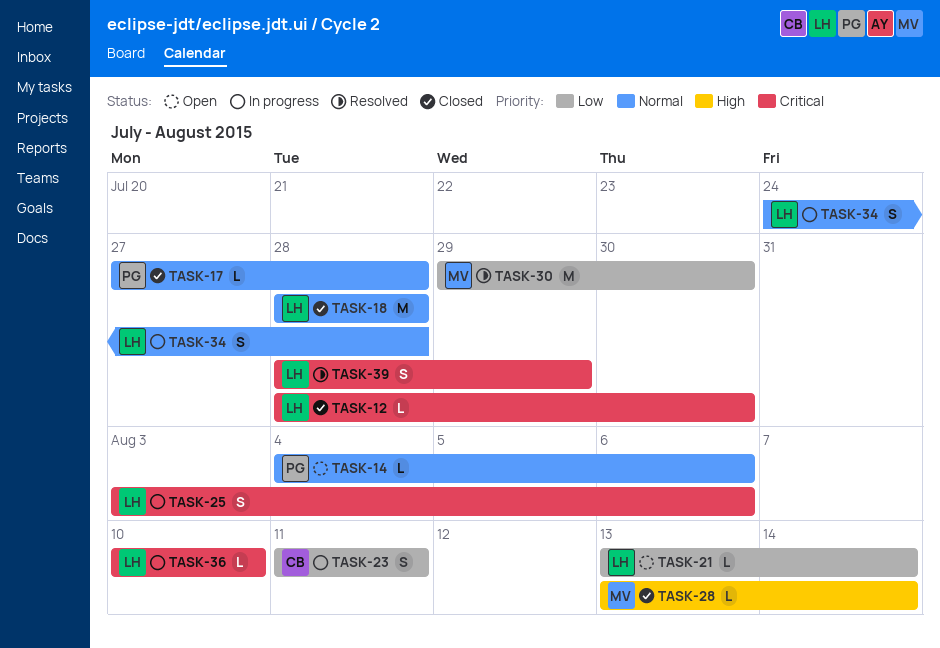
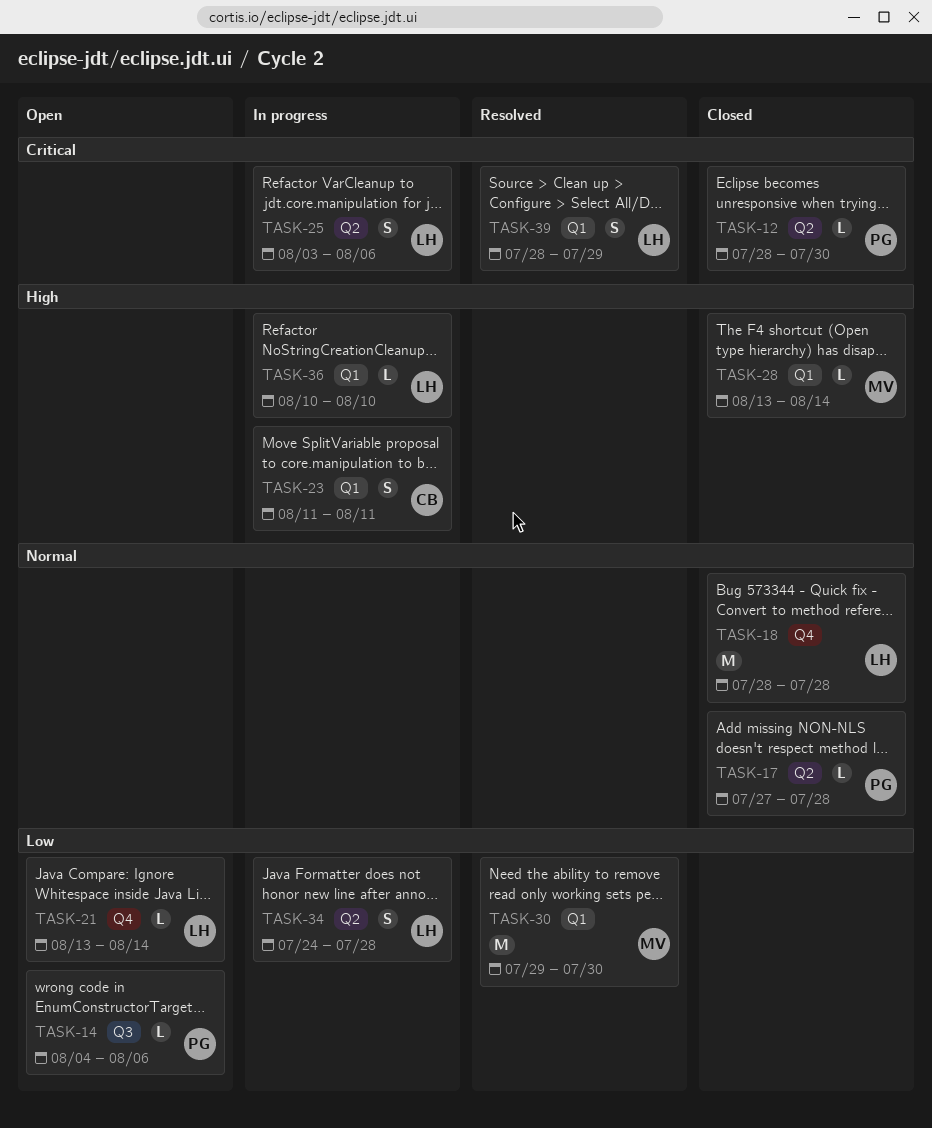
TASK-12, owner: LH -> PG
TASK-14, priority: Normal -> Low
TASK-23, priority: Low -> High
TASK-34, priority: Normal -> Low
TASK-36, priority: Critical -> High

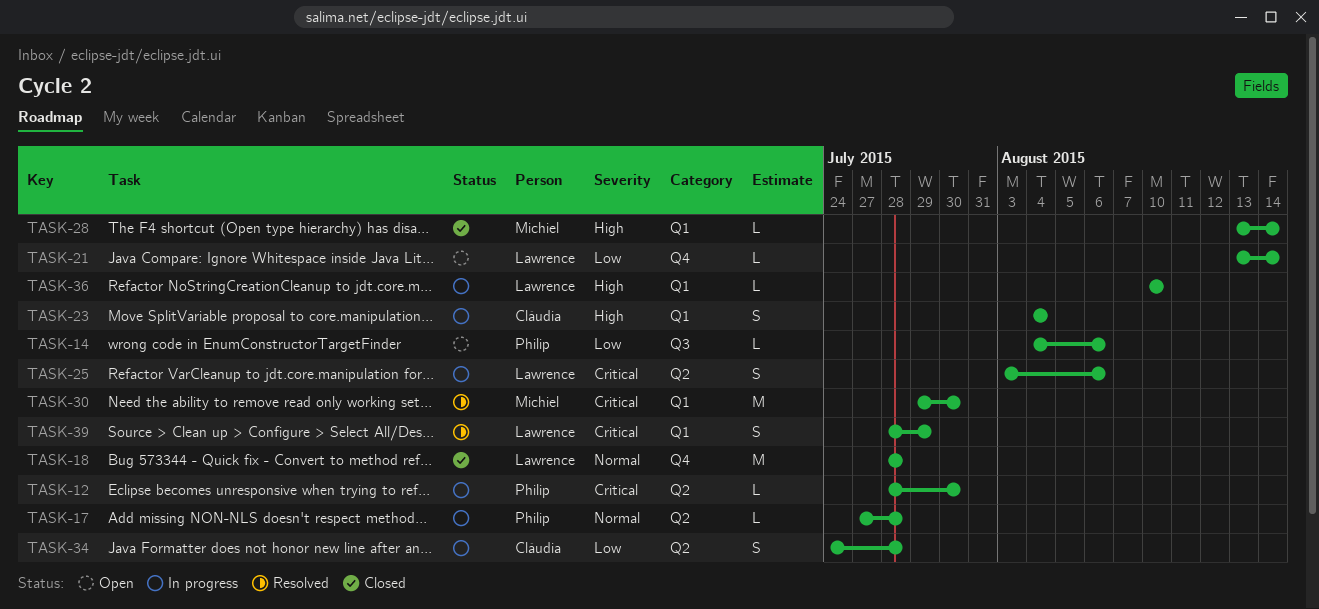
TASK-12, status: Closed -> In progress
TASK-17, status: Closed -> In progress
TASK-23, start: Aug 11 -> Aug 4
TASK-23, due: Aug 11 -> Aug 4
TASK-30, priority: Low -> Critical
TASK-34, owner: Lawrence -> Cláudia

